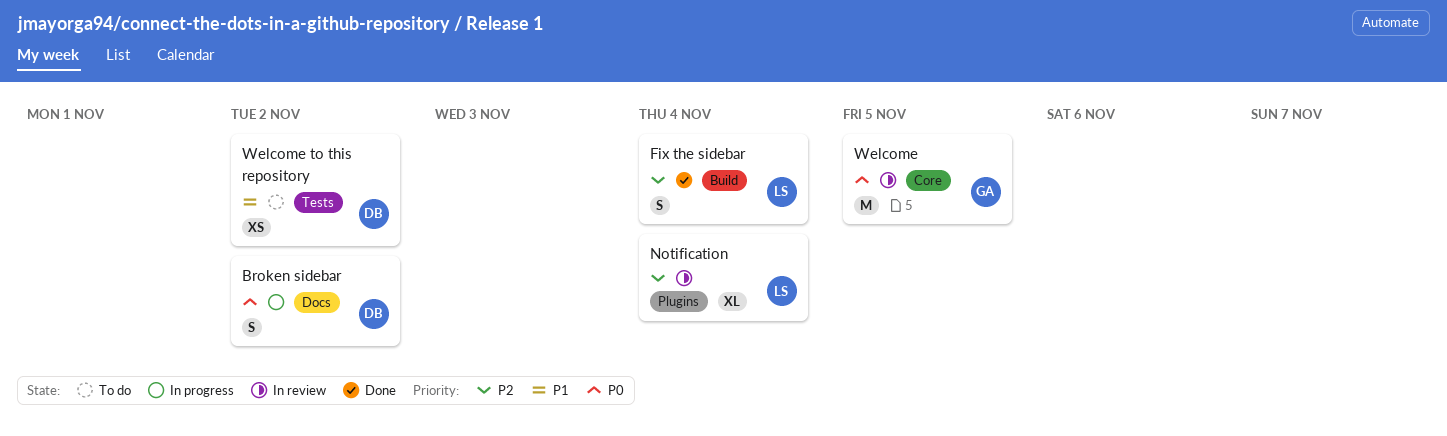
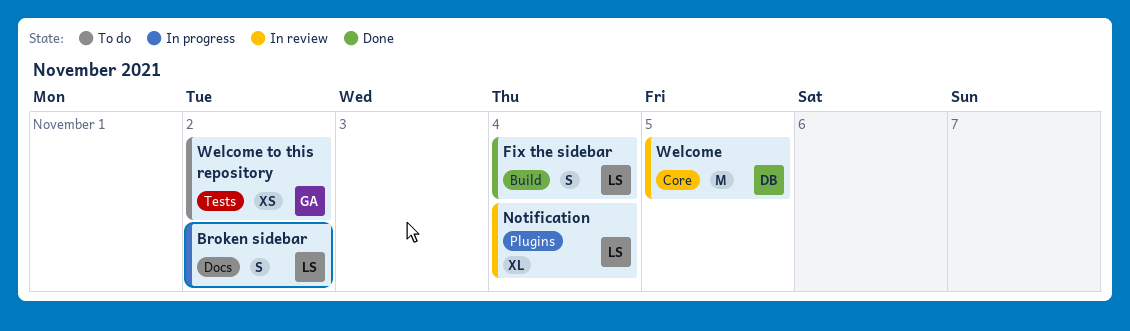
Broken sidebar, owner: DB -> LS
Welcome, owner: GA -> DB
Welcome to this repository, owner: DB -> GA

